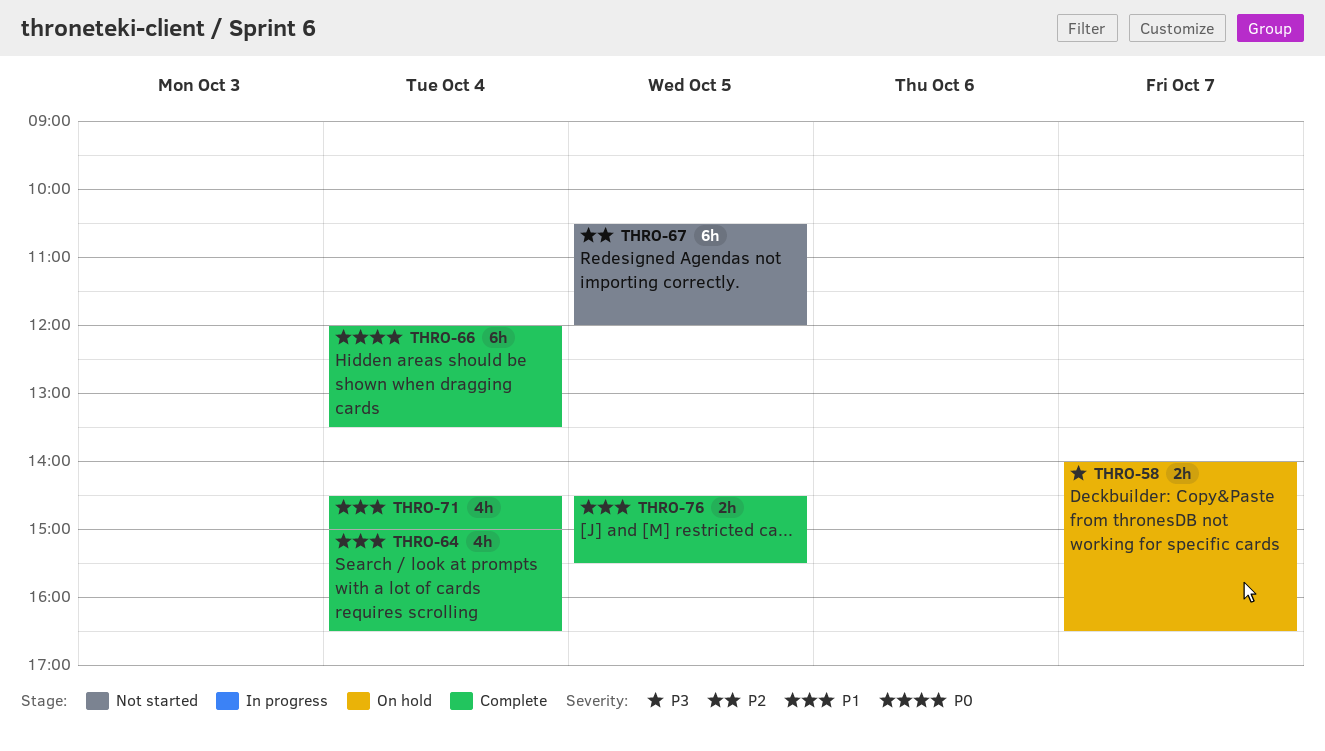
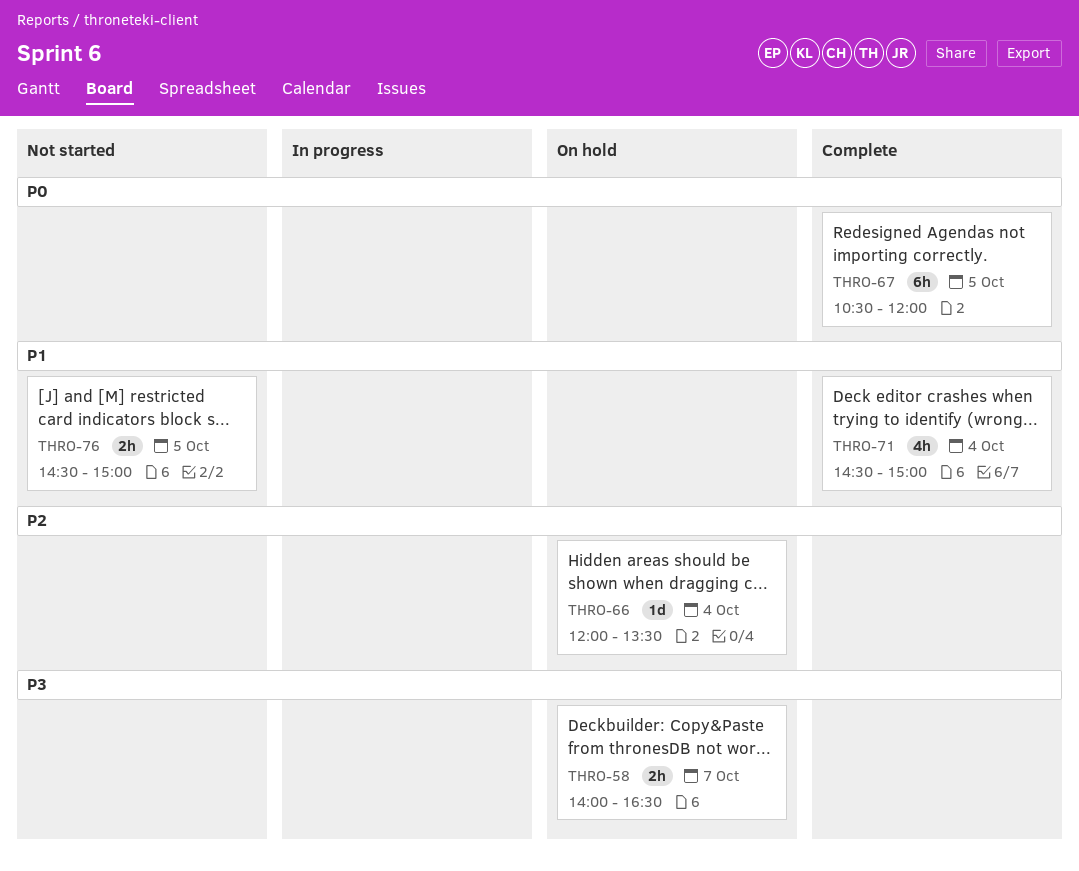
THRO-64: present -> none
THRO-66, status: Complete -> On hold
THRO-66, priority: P0 -> P2
THRO-66, estimate: 6h -> 1d
THRO-67, status: Not started -> Complete
THRO-67, priority: P2 -> P0
THRO-76, status: Complete -> Not started
THRO-76, ends: 15:30 -> 15:00

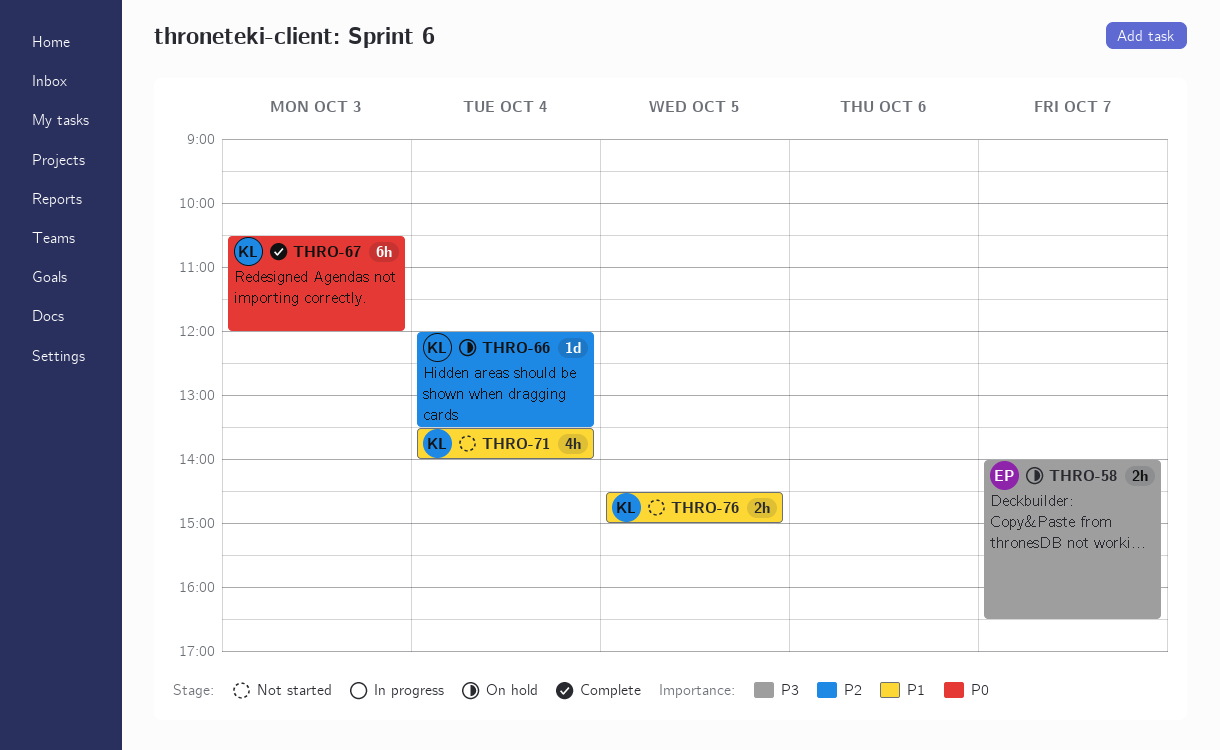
THRO-67, day: Oct 5 -> Oct 3
THRO-71, status: Complete -> Not started
THRO-71, begins: 14:30 -> 13:30
THRO-71, ends: 15:00 -> 14:00

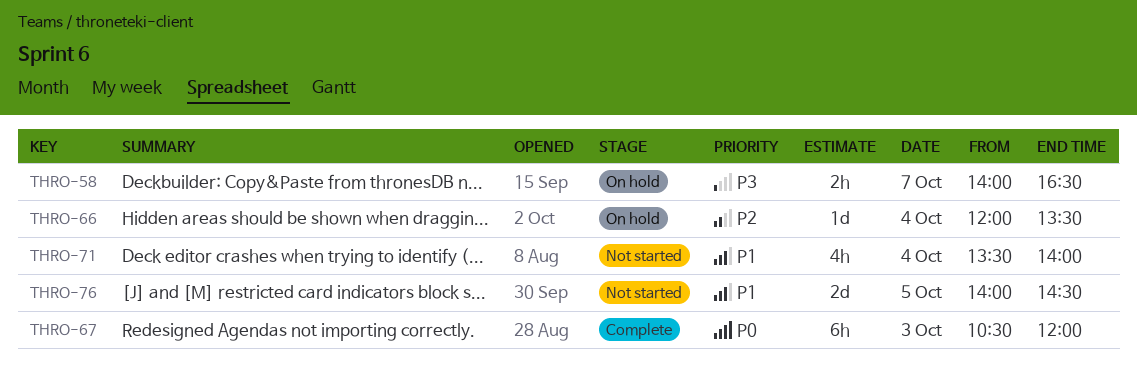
THRO-76, estimate: 2h -> 2d
THRO-76, begins: 14:30 -> 14:00
THRO-76, ends: 15:00 -> 14:30

